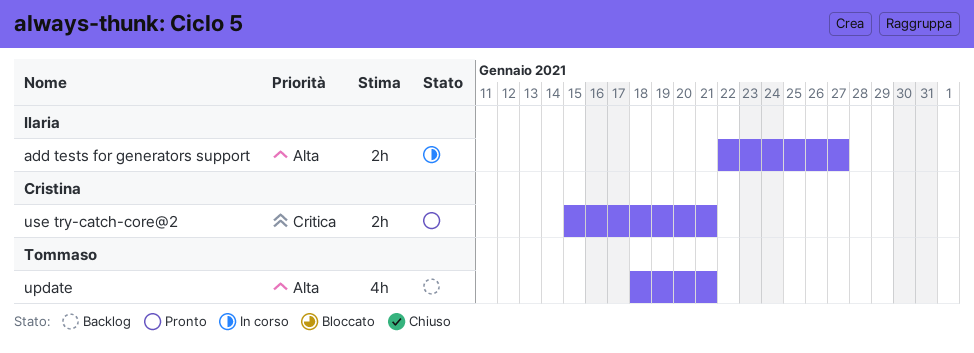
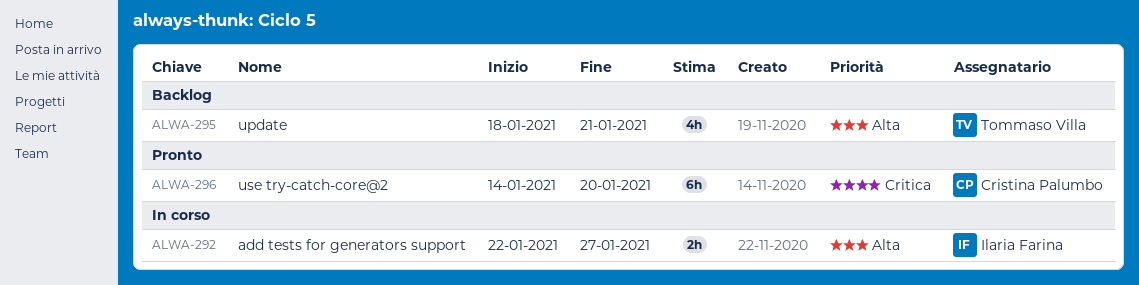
use try-catch-core@2, estimate: 2h -> 6h
use try-catch-core@2, start: Jan 15 -> Jan 14
use try-catch-core@2, due: Jan 21 -> Jan 20

